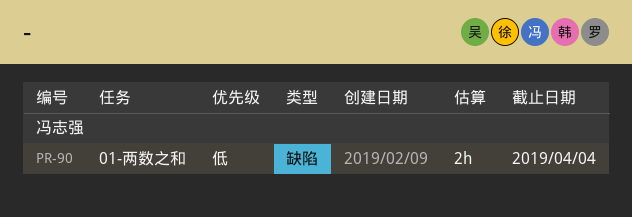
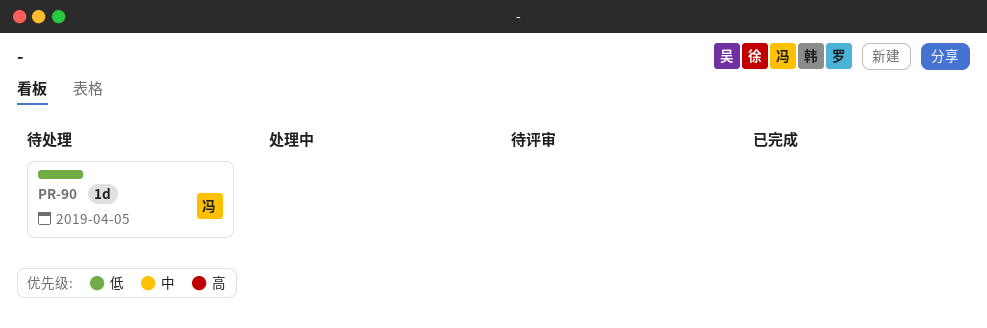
PR-90, estimate: 2h -> 1d
PR-90, due: Apr 4 -> Apr 5

